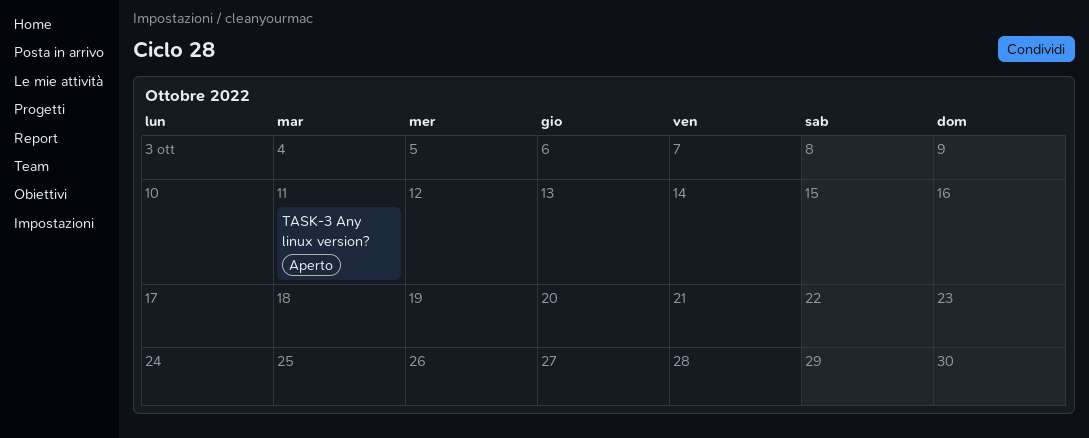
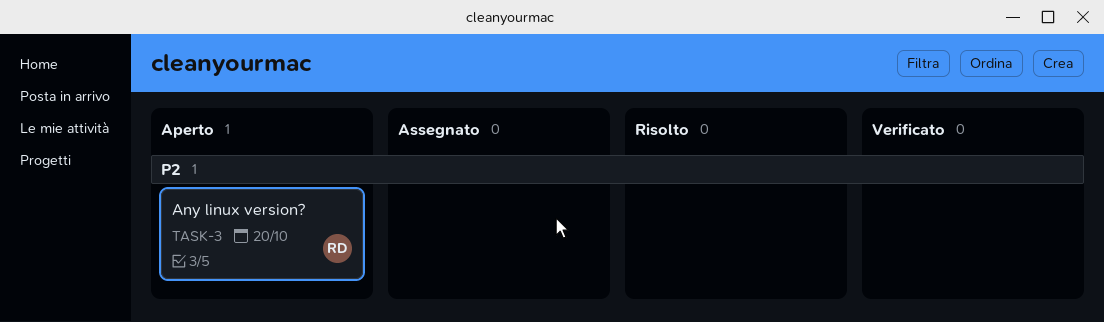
TASK-3, due: Oct 11 -> Oct 20

